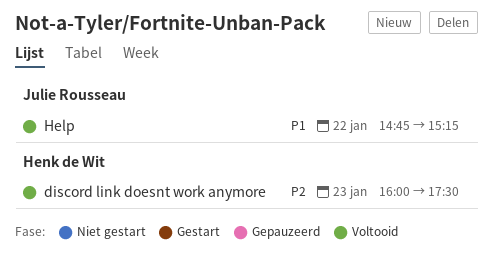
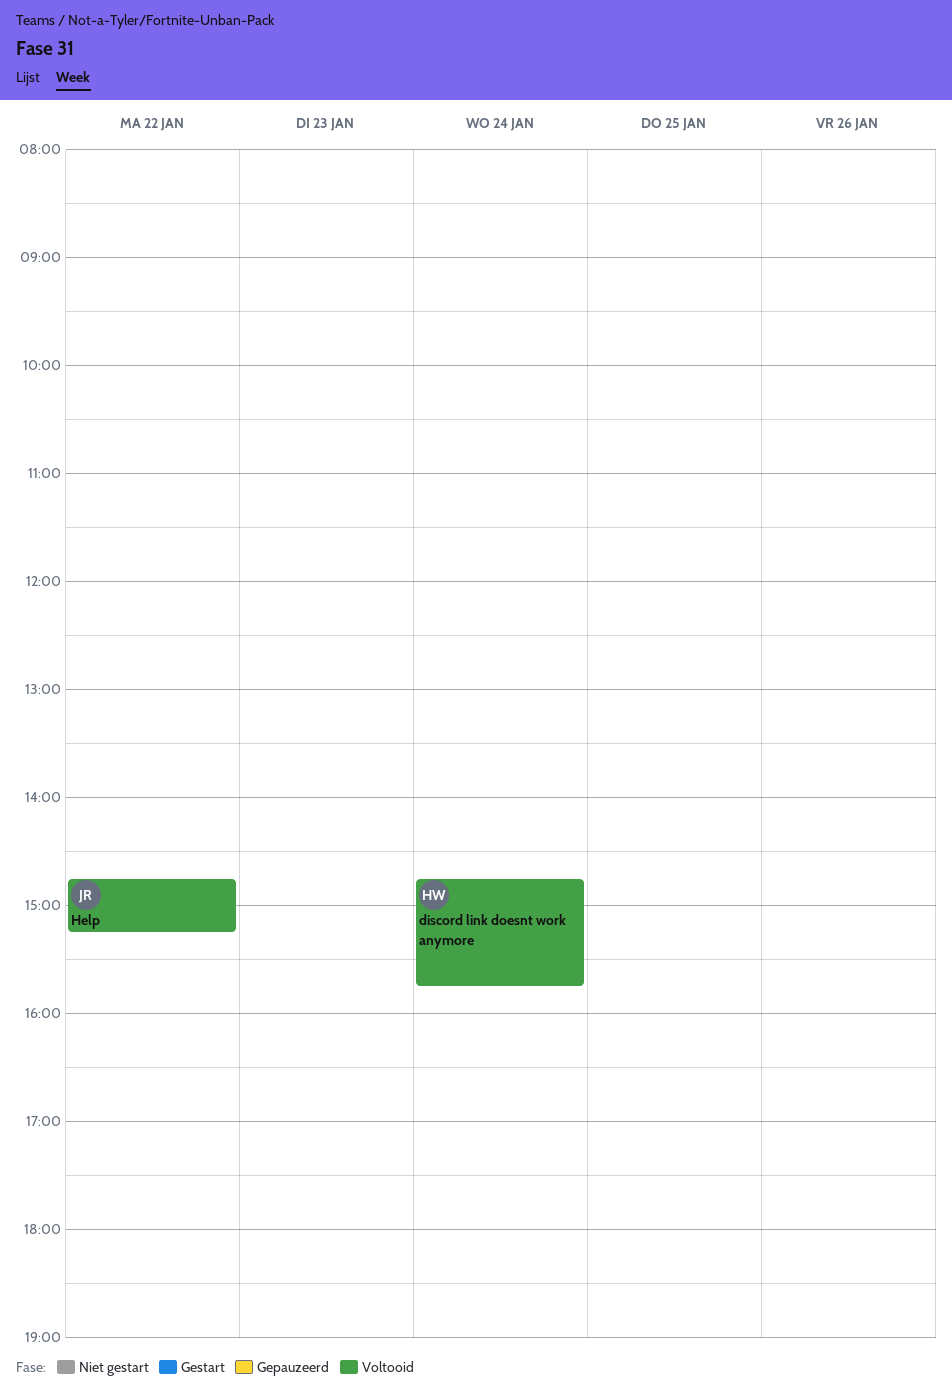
discord link doesnt work anymore, day: Jan 23 -> Jan 24
discord link doesnt work anymore, begins: 16:00 -> 14:45
discord link doesnt work anymore, ends: 17:30 -> 15:45

